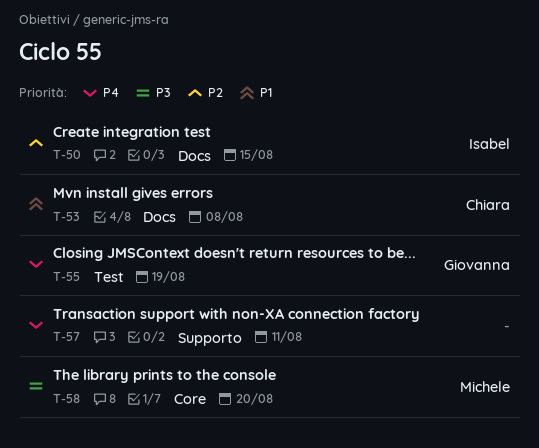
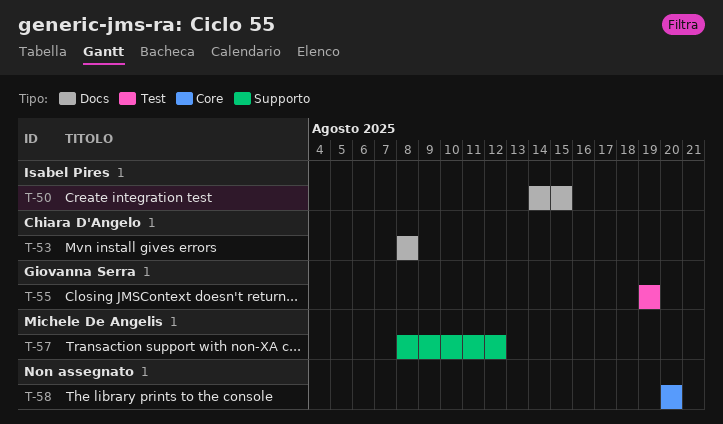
T-57, owner: none -> Michele De Angelis
T-57, due: Aug 11 -> Aug 12
T-58, owner: Michele De Angelis -> none

